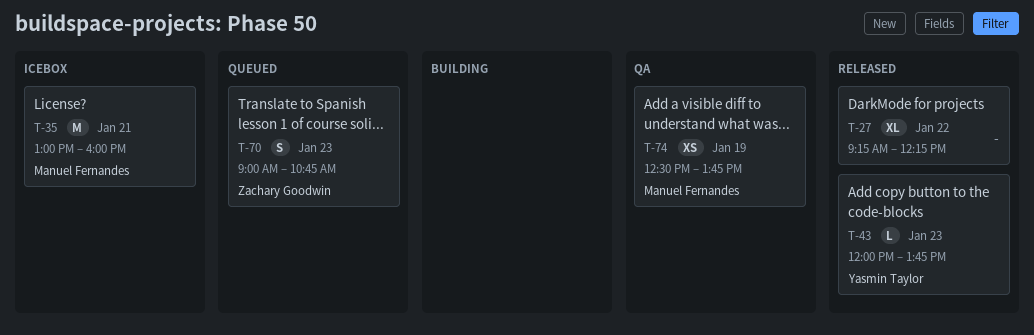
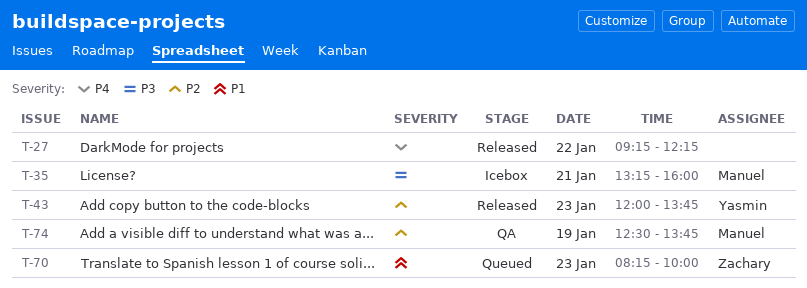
T-35, begins: 13:00 -> 13:15
T-70, begins: 09:00 -> 08:15
T-70, ends: 10:45 -> 10:00

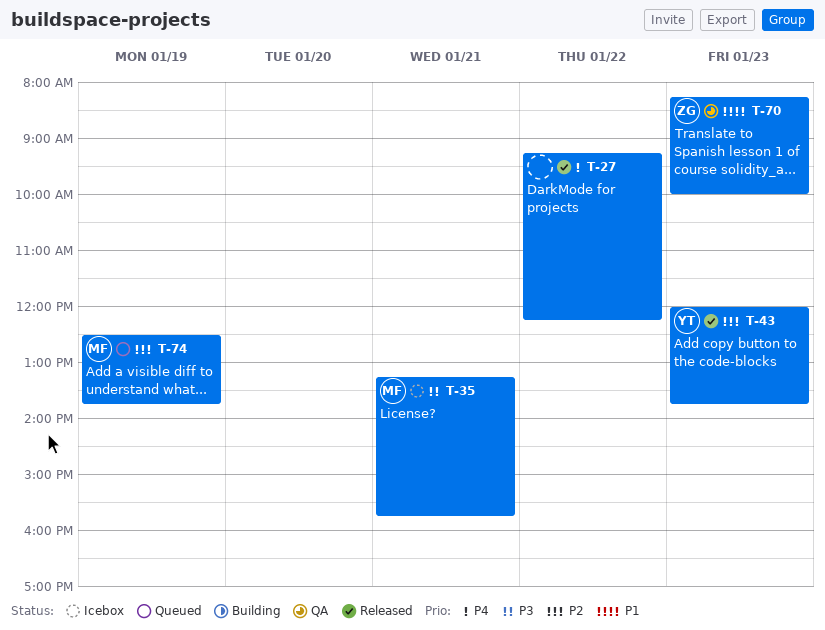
T-35, ends: 16:00 -> 15:45
T-70, status: Queued -> QA
T-74, status: QA -> Queued

